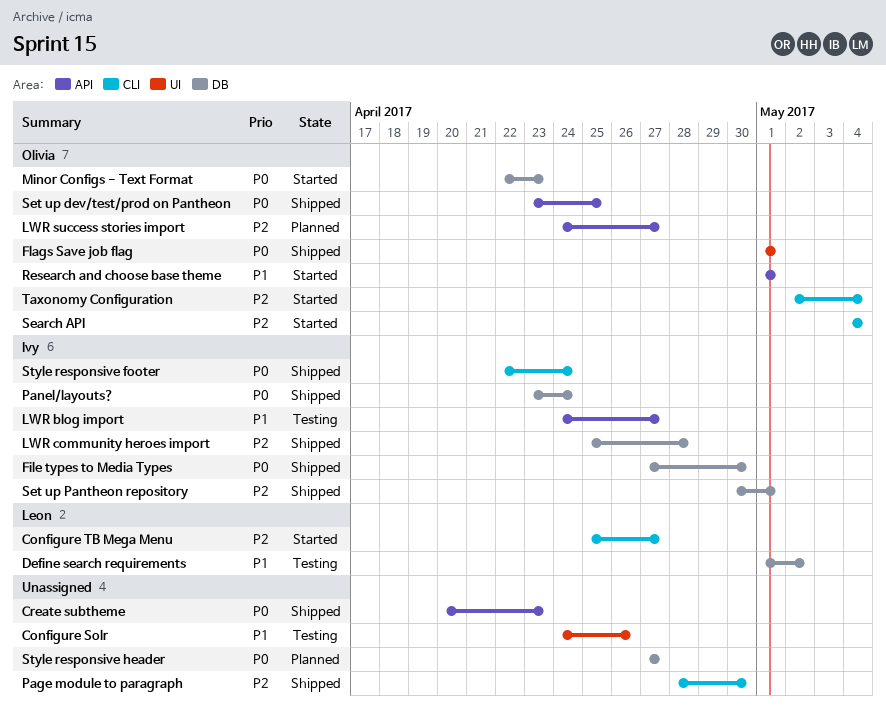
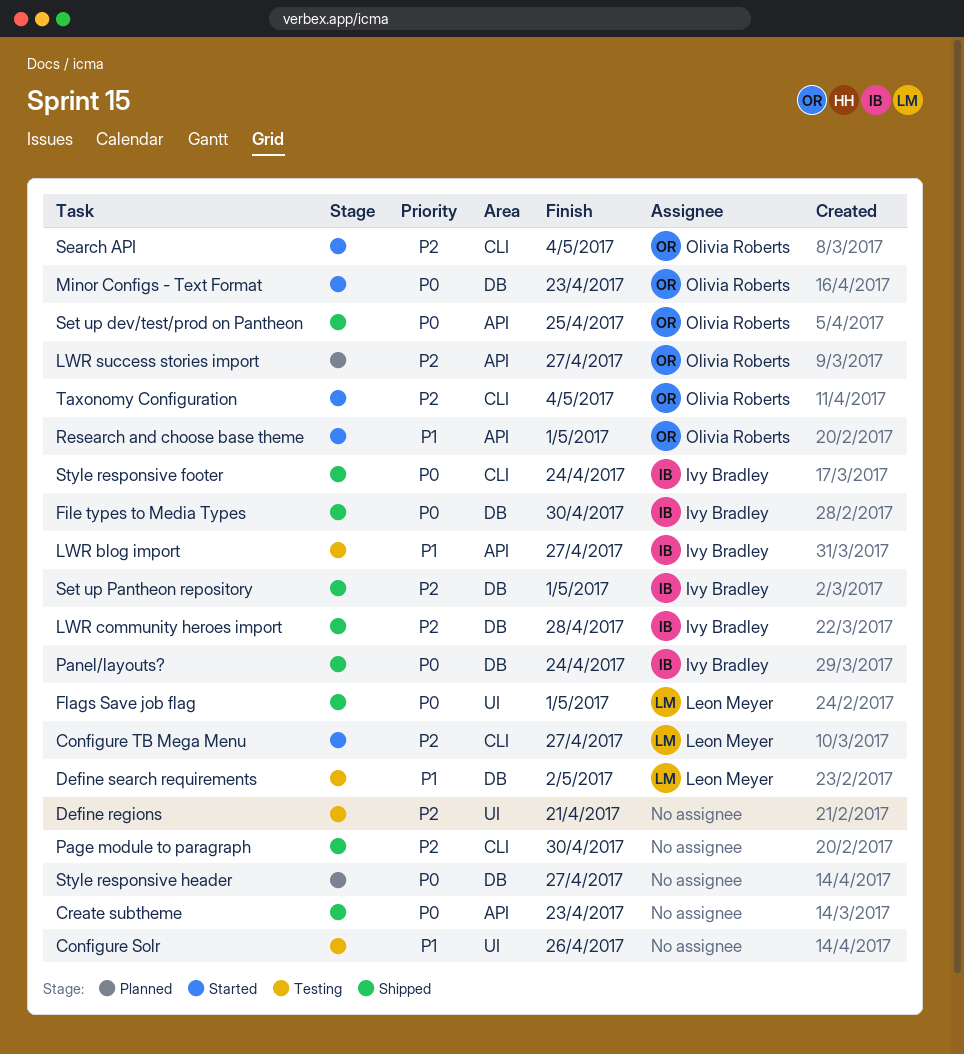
Define regions: none -> present
Flags Save job flag, owner: Olivia Roberts -> Leon Meyer

